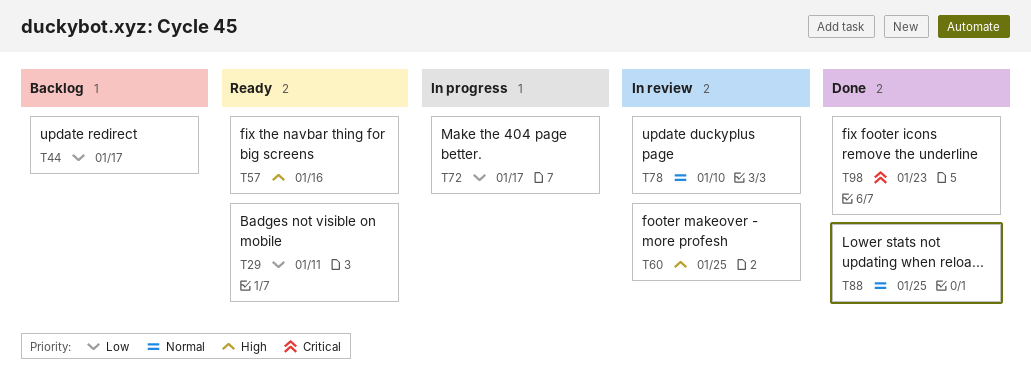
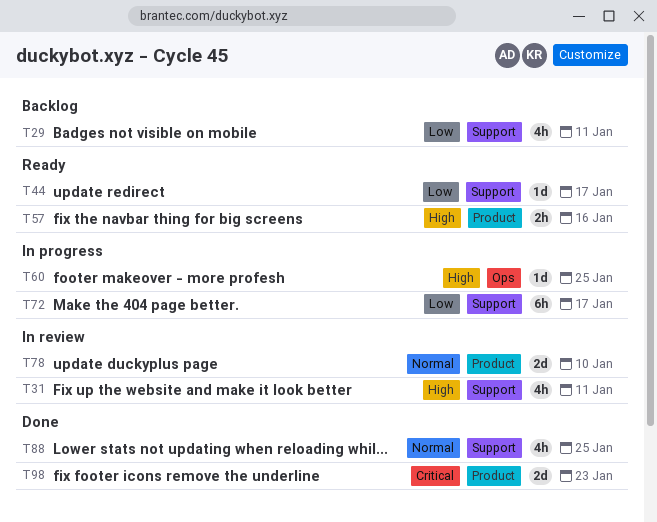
T29, status: Ready -> Backlog
T31: none -> present
T44, status: Backlog -> Ready
T60, status: In review -> In progress

